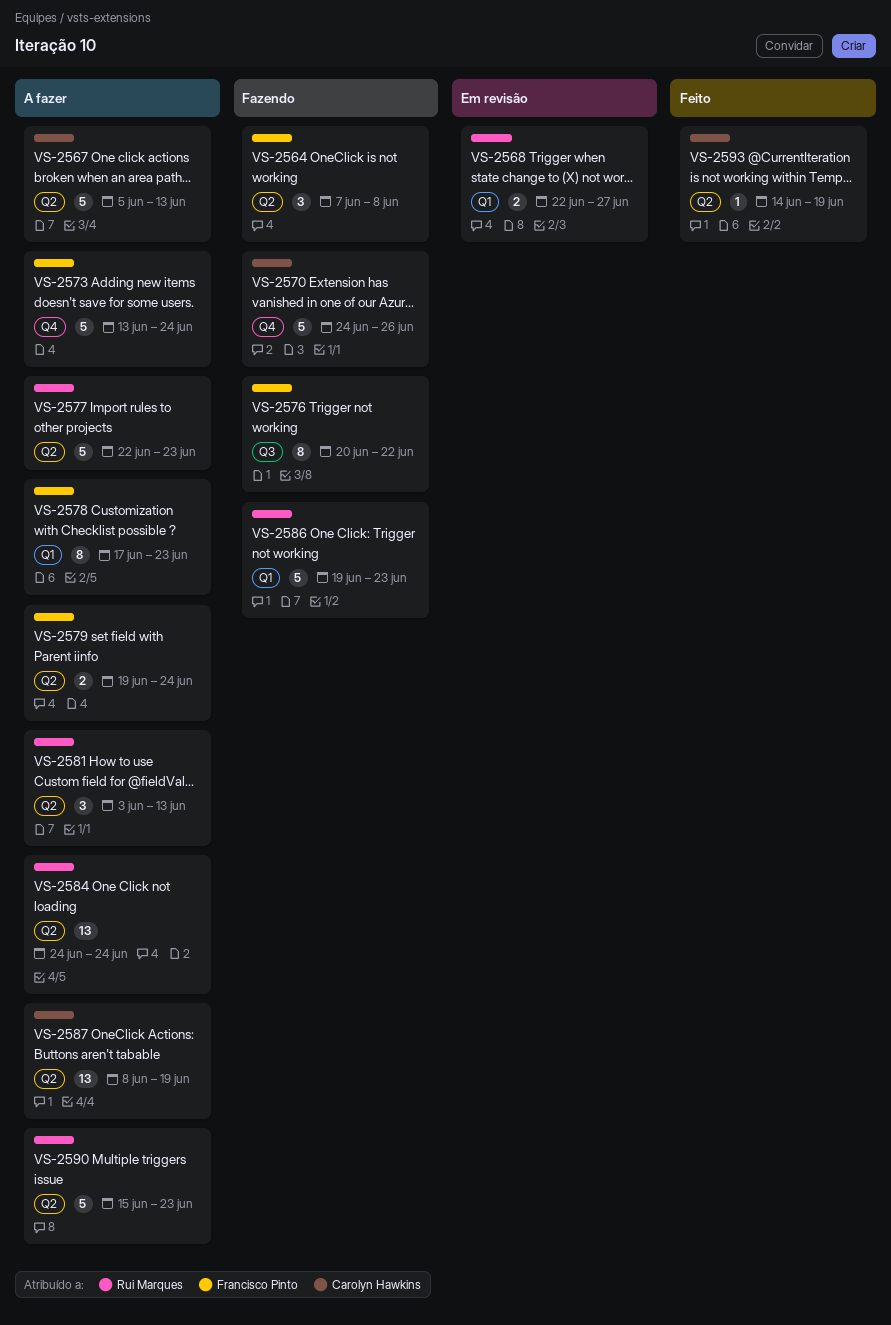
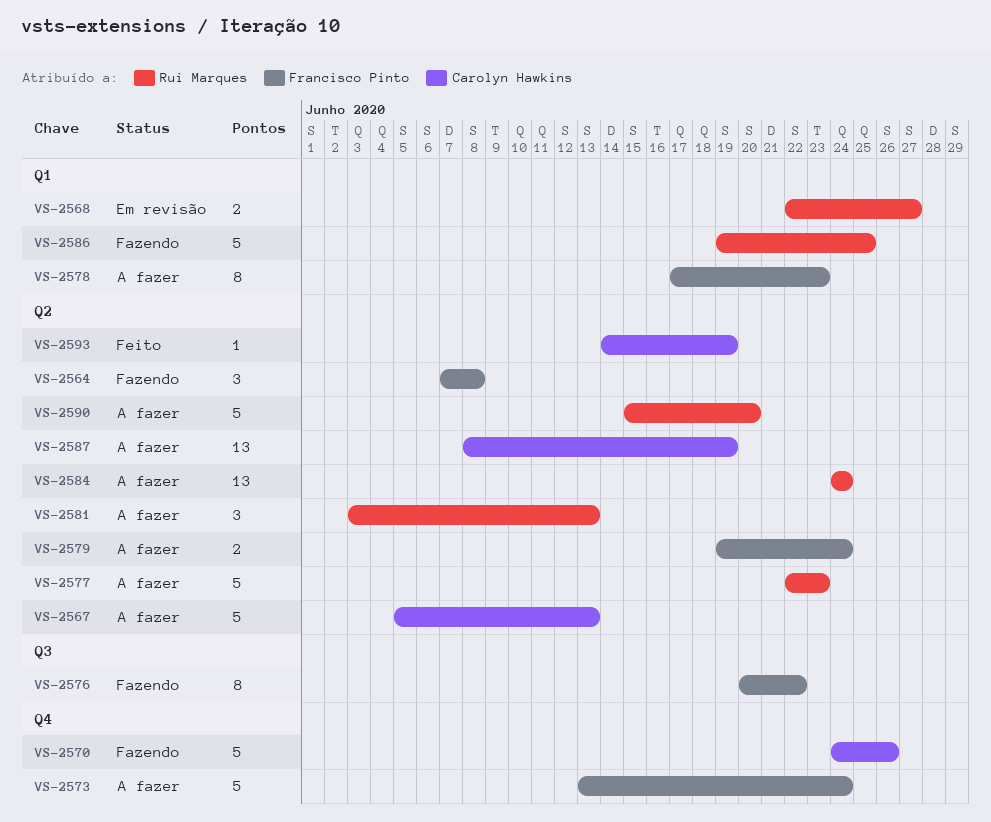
VS-2586, due: Jun 23 -> Jun 25
VS-2590, due: Jun 23 -> Jun 20

